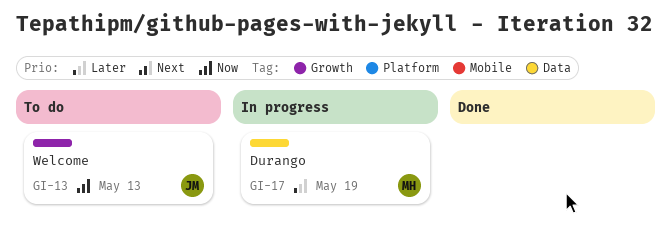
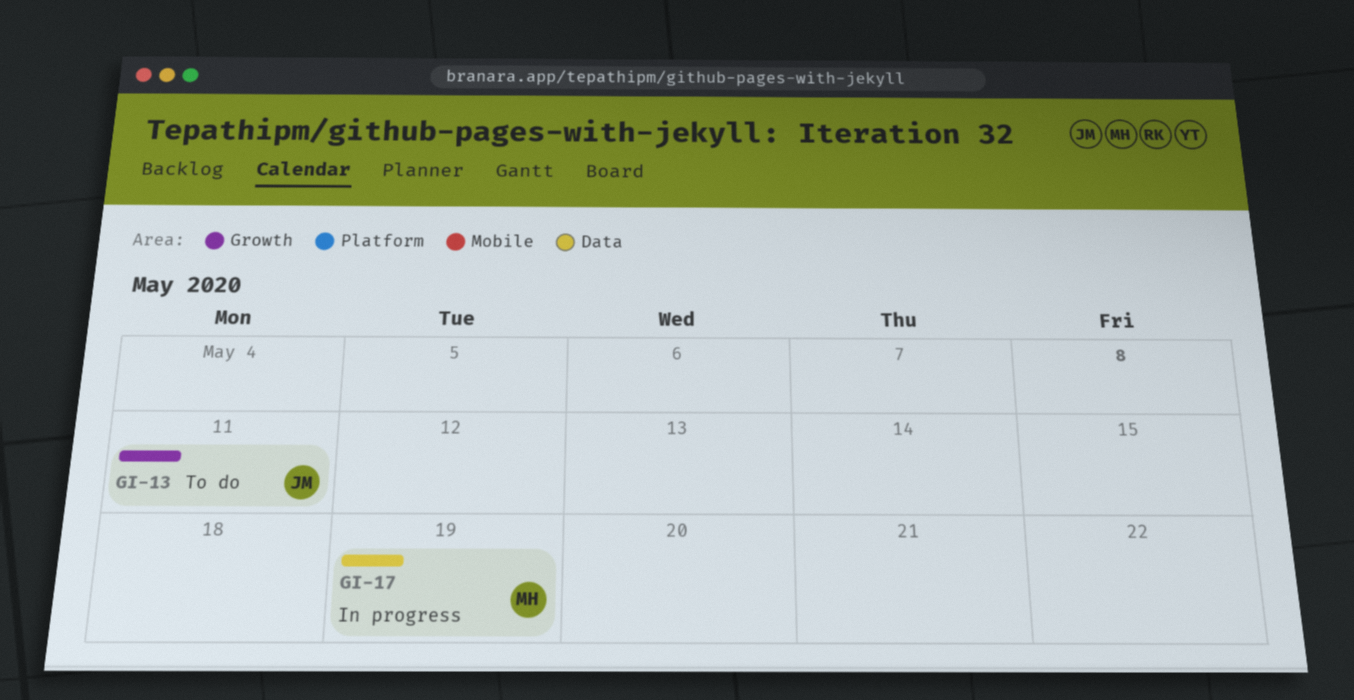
GI-13, due: May 13 -> May 11

